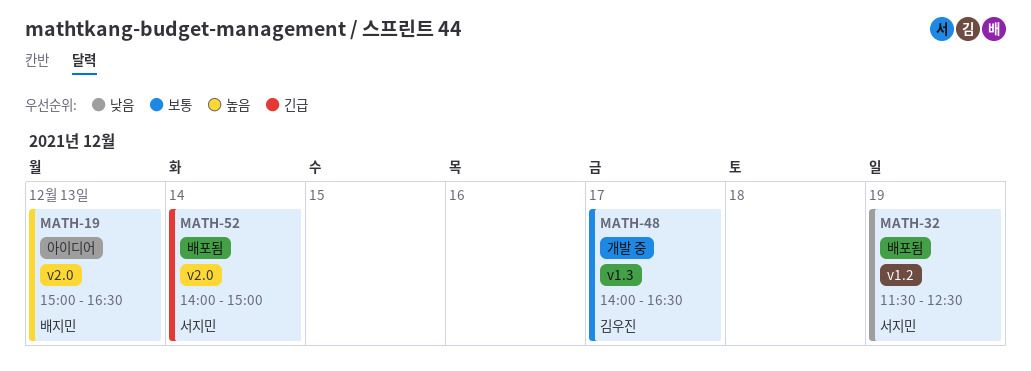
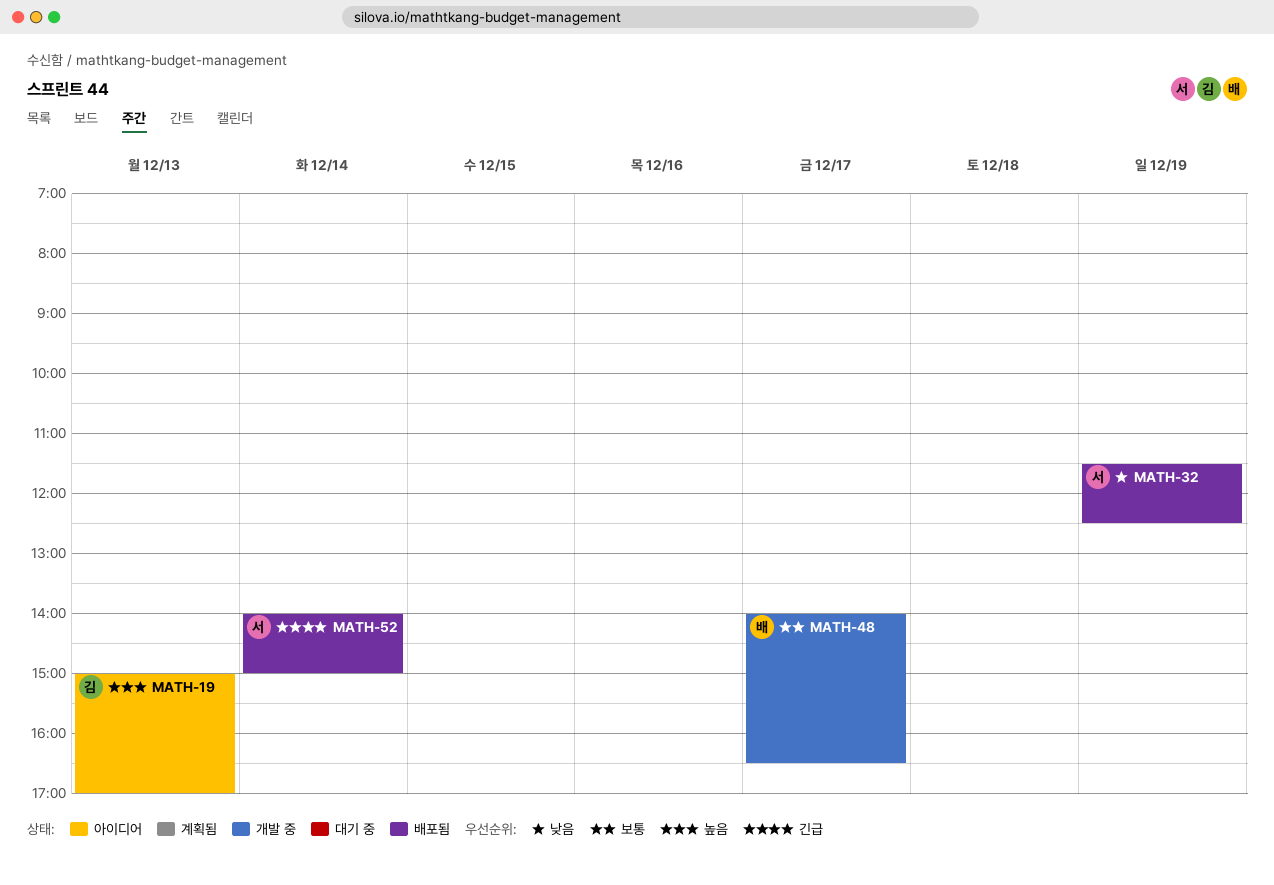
MATH-19, owner: 배지민 -> 김우진
MATH-19, ends: 16:30 -> 17:00
MATH-48, owner: 김우진 -> 배지민

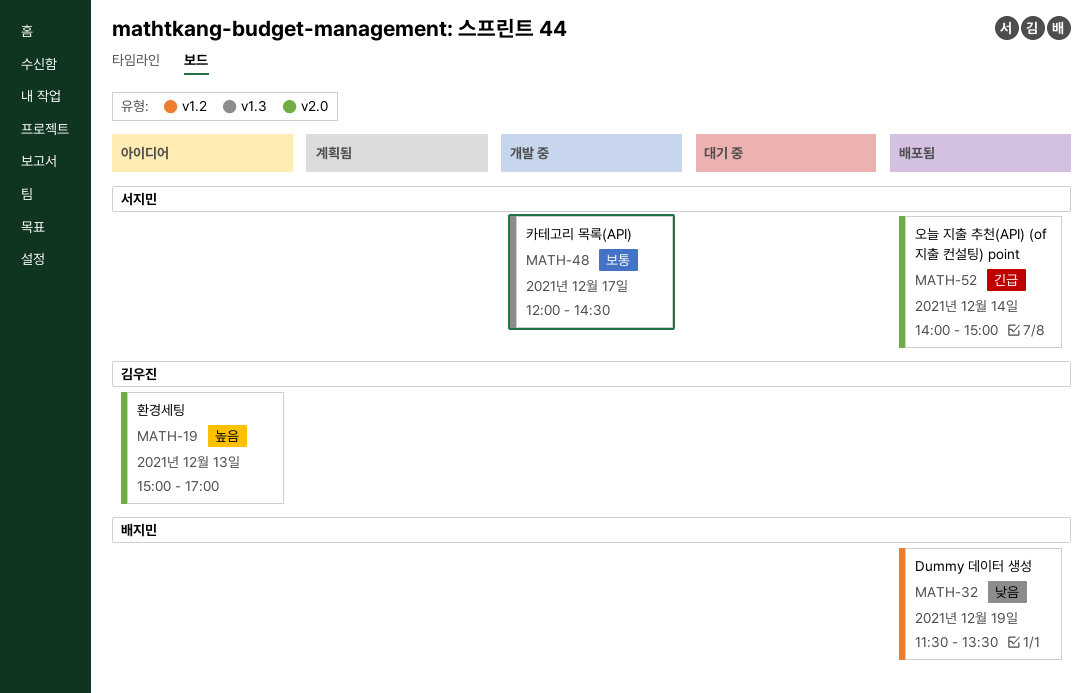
MATH-32, owner: 서지민 -> 배지민
MATH-32, ends: 12:30 -> 13:30
MATH-48, owner: 배지민 -> 서지민
MATH-48, begins: 14:00 -> 12:00
MATH-48, ends: 16:30 -> 14:30

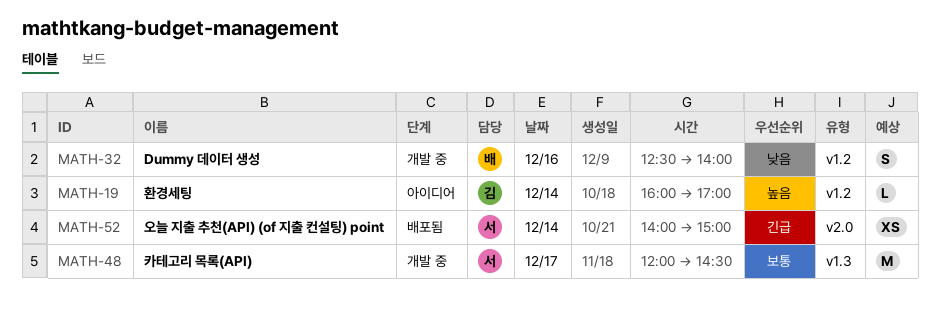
MATH-19, label: v2.0 -> v1.2
MATH-19, day: Dec 13 -> Dec 14
MATH-19, begins: 15:00 -> 16:00
MATH-32, status: 배포됨 -> 개발 중
MATH-32, day: Dec 19 -> Dec 16
MATH-32, begins: 11:30 -> 12:30
MATH-32, ends: 13:30 -> 14:00

